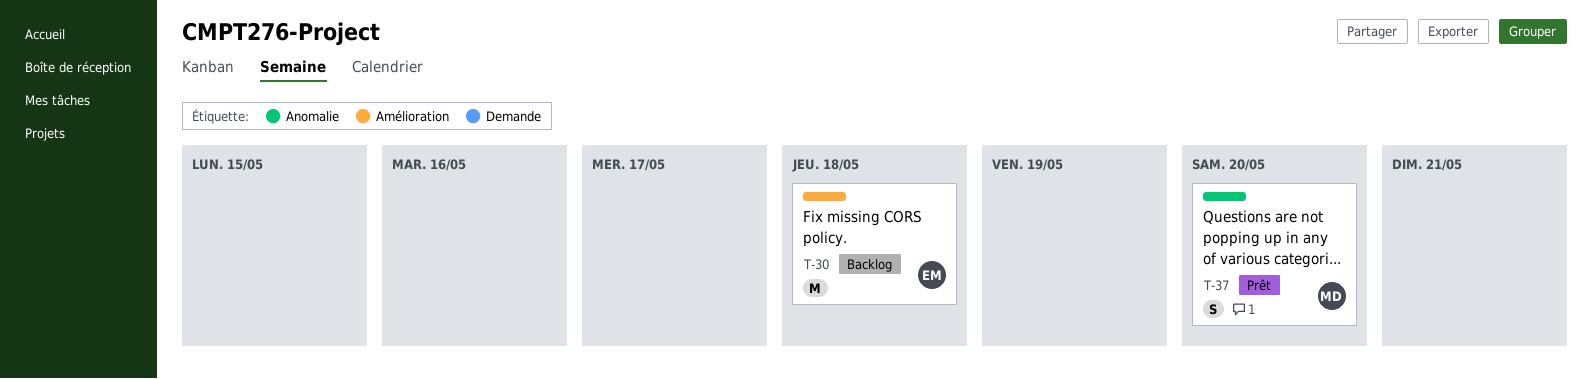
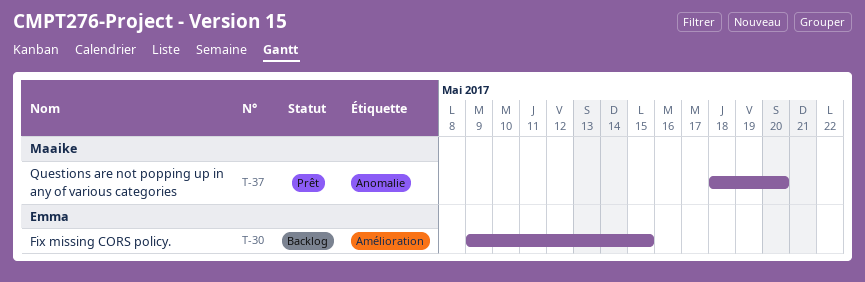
T-30, due: May 18 -> May 15

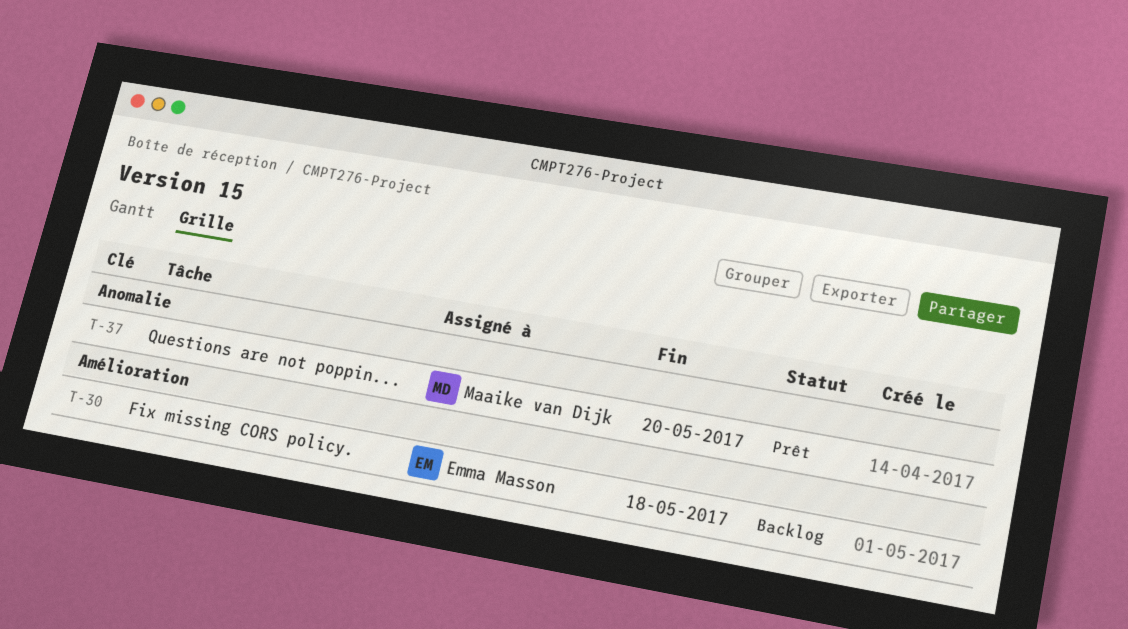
T-30, due: May 15 -> May 18

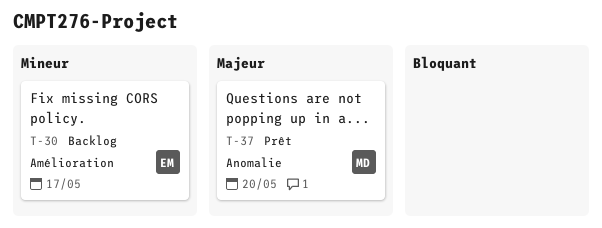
T-30, due: May 18 -> May 17

